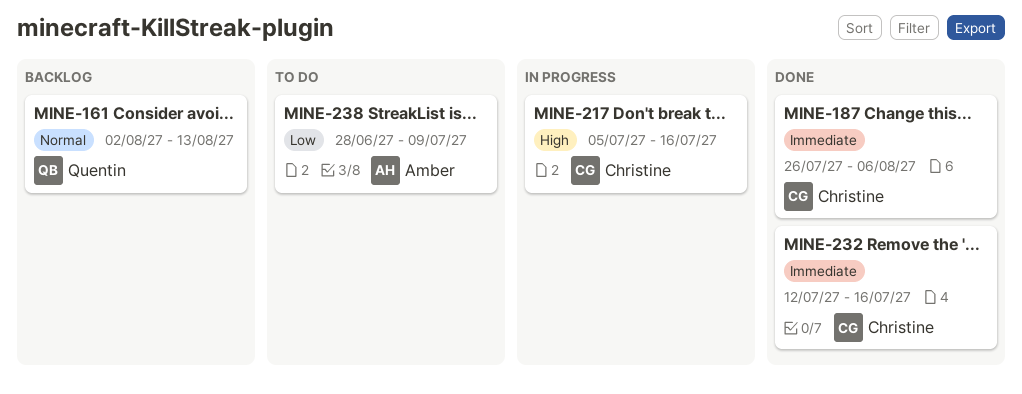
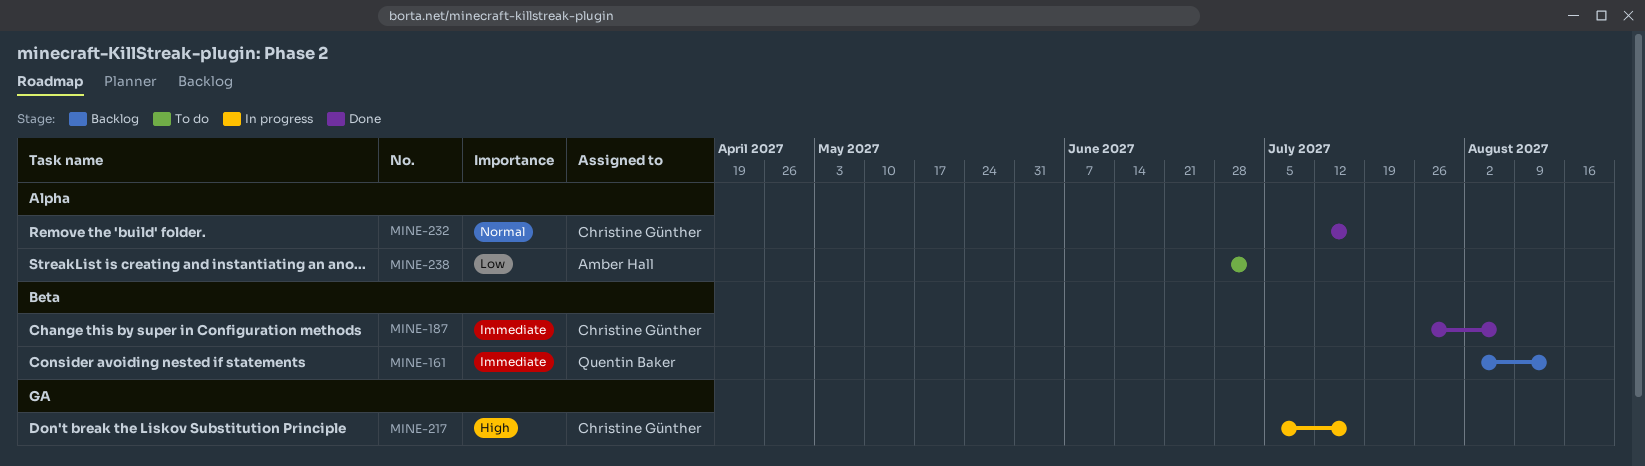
MINE-161, priority: Normal -> Immediate
MINE-232, priority: Immediate -> Normal
MINE-238, due: Jul 9 -> Jul 2

